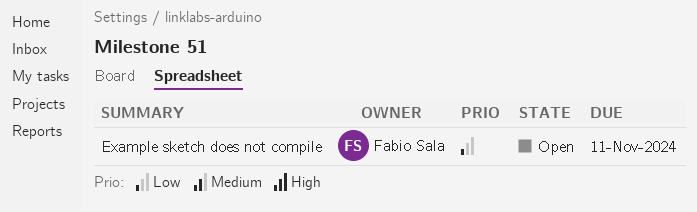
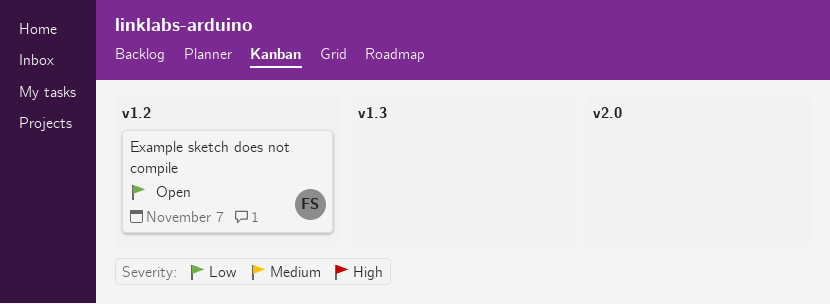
Example sketch does not compile, due: Nov 11 -> Nov 7

